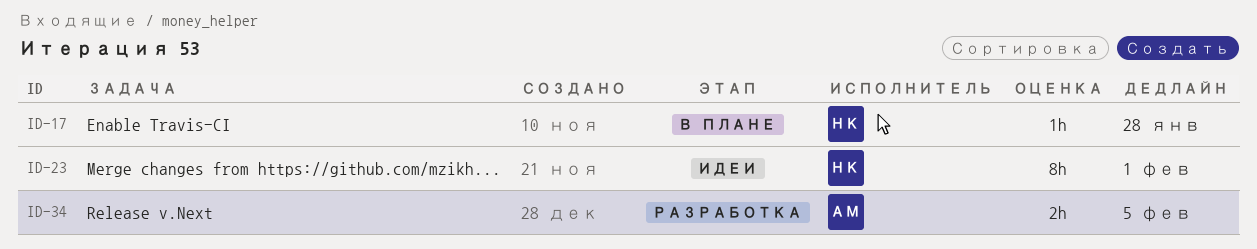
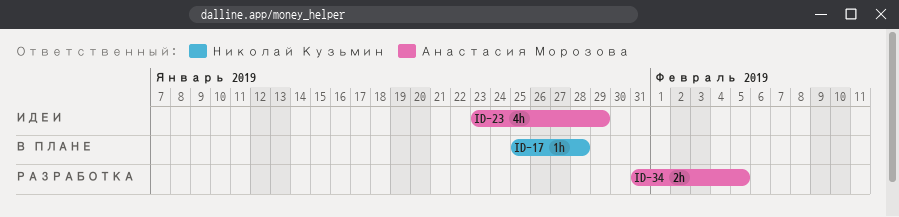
ID-23, owner: Николай Кузьмин -> Анастасия Морозова
ID-23, estimate: 8h -> 4h
ID-23, due: Feb 1 -> Jan 29

